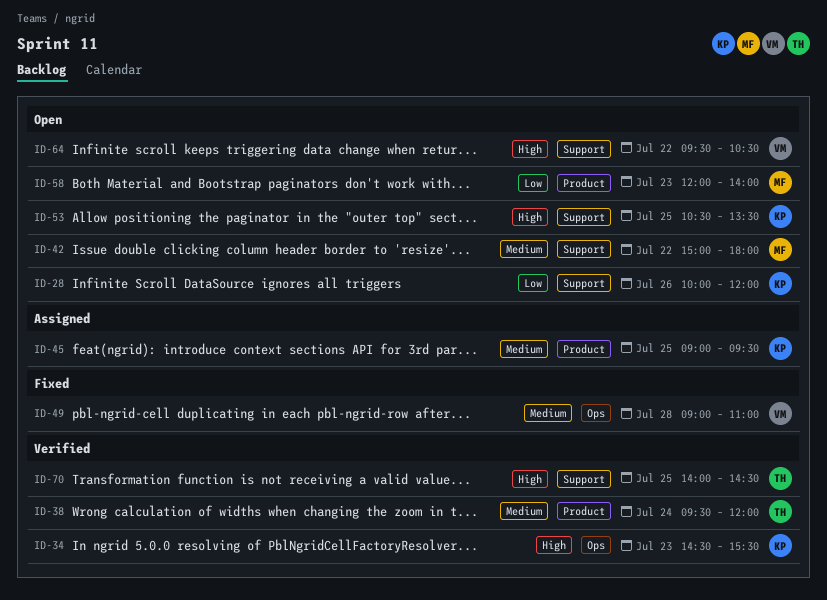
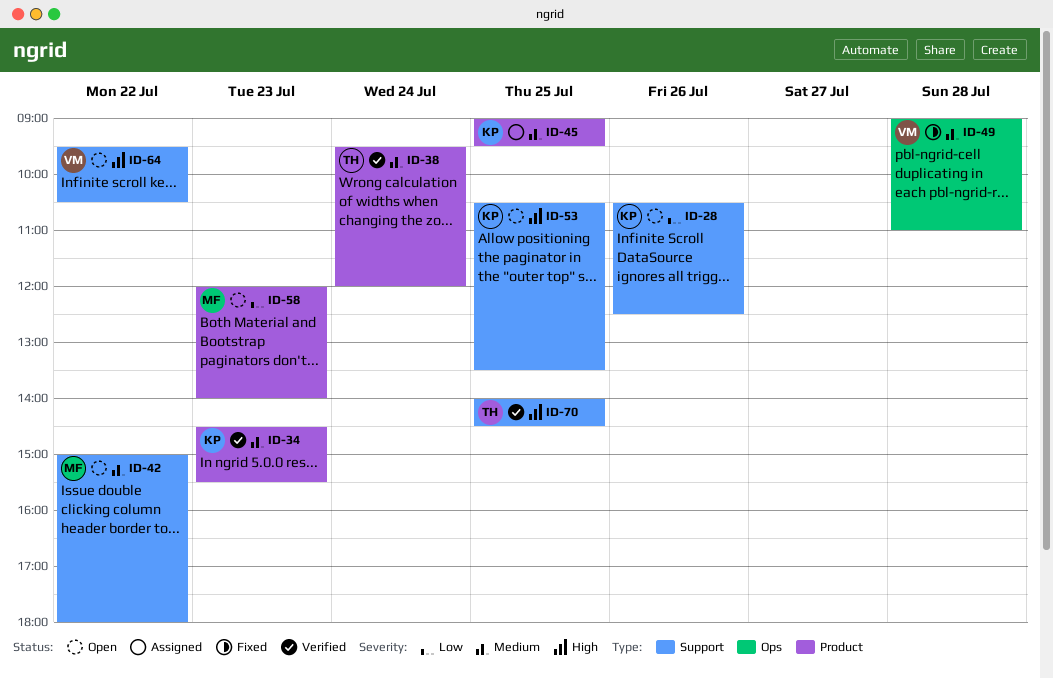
ID-28, begins: 10:00 -> 10:30
ID-28, ends: 12:00 -> 12:30
ID-34, priority: High -> Medium
ID-34, label: Ops -> Product

